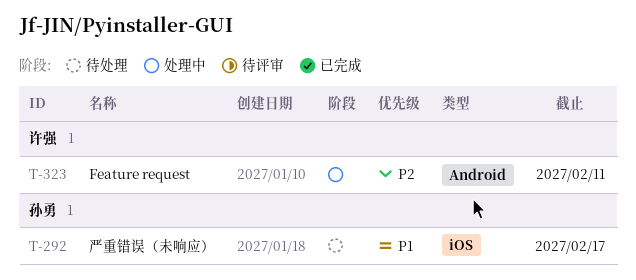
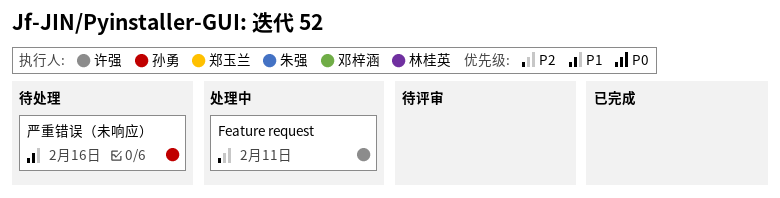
严重错误（未响应）, due: Feb 17 -> Feb 16

